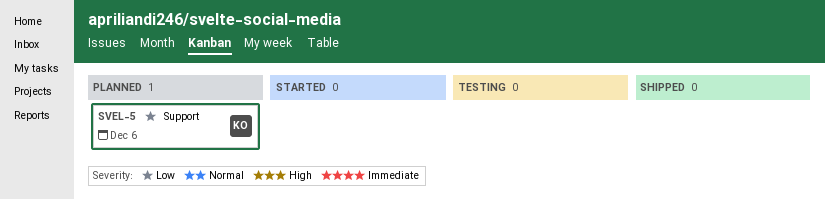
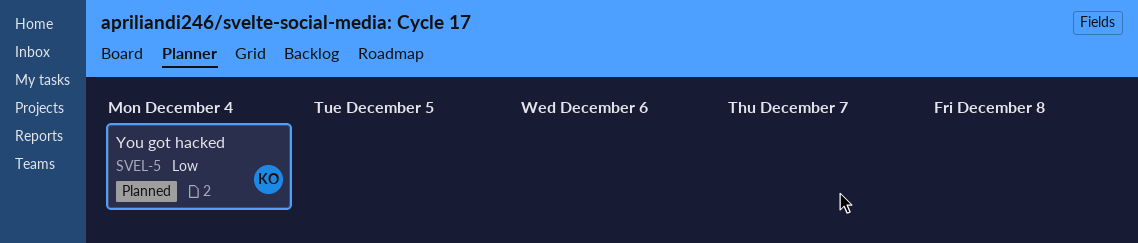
SVEL-5, due: Dec 6 -> Dec 4

